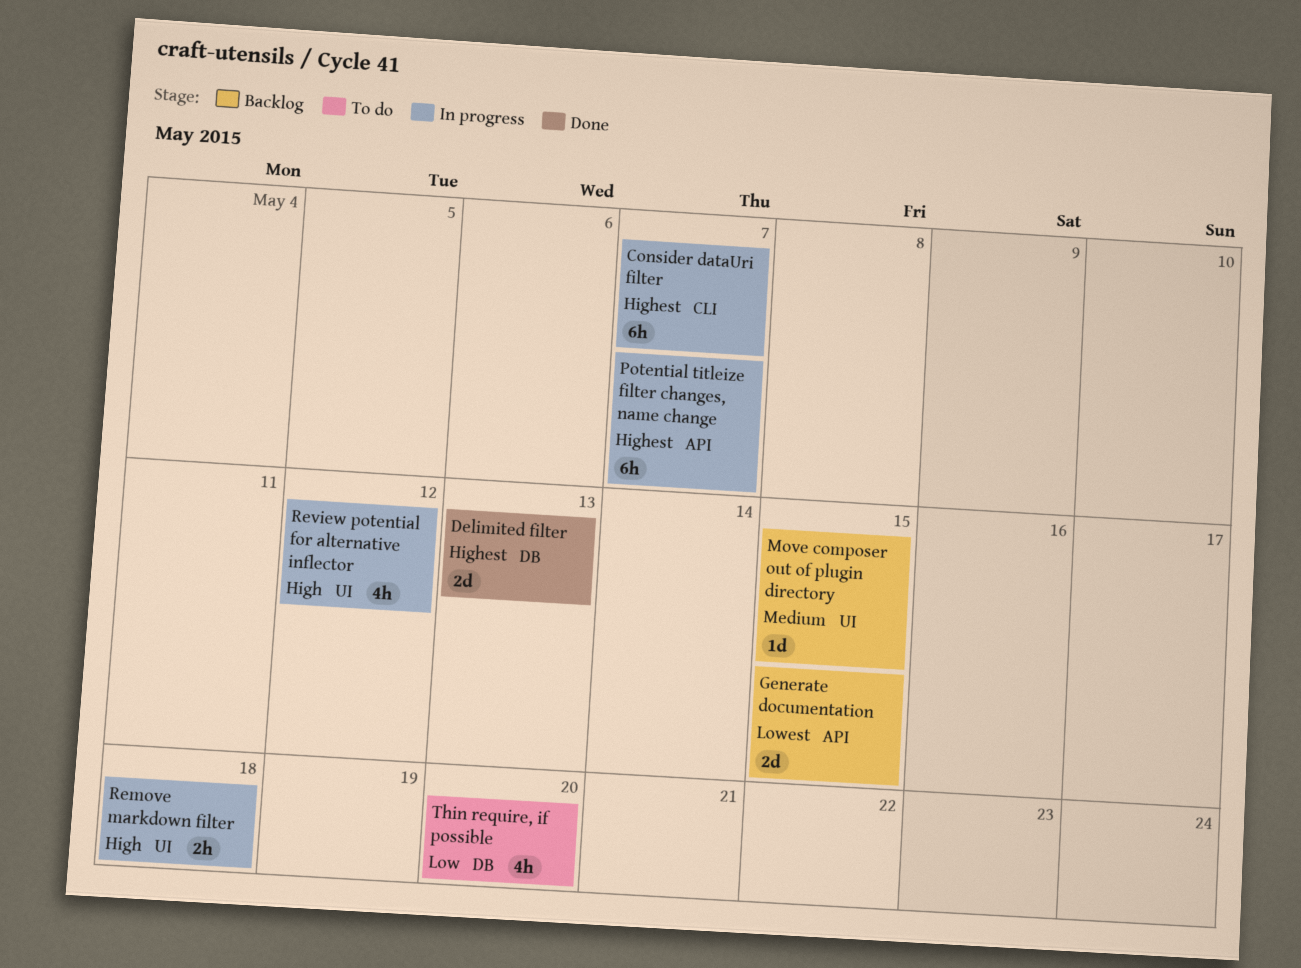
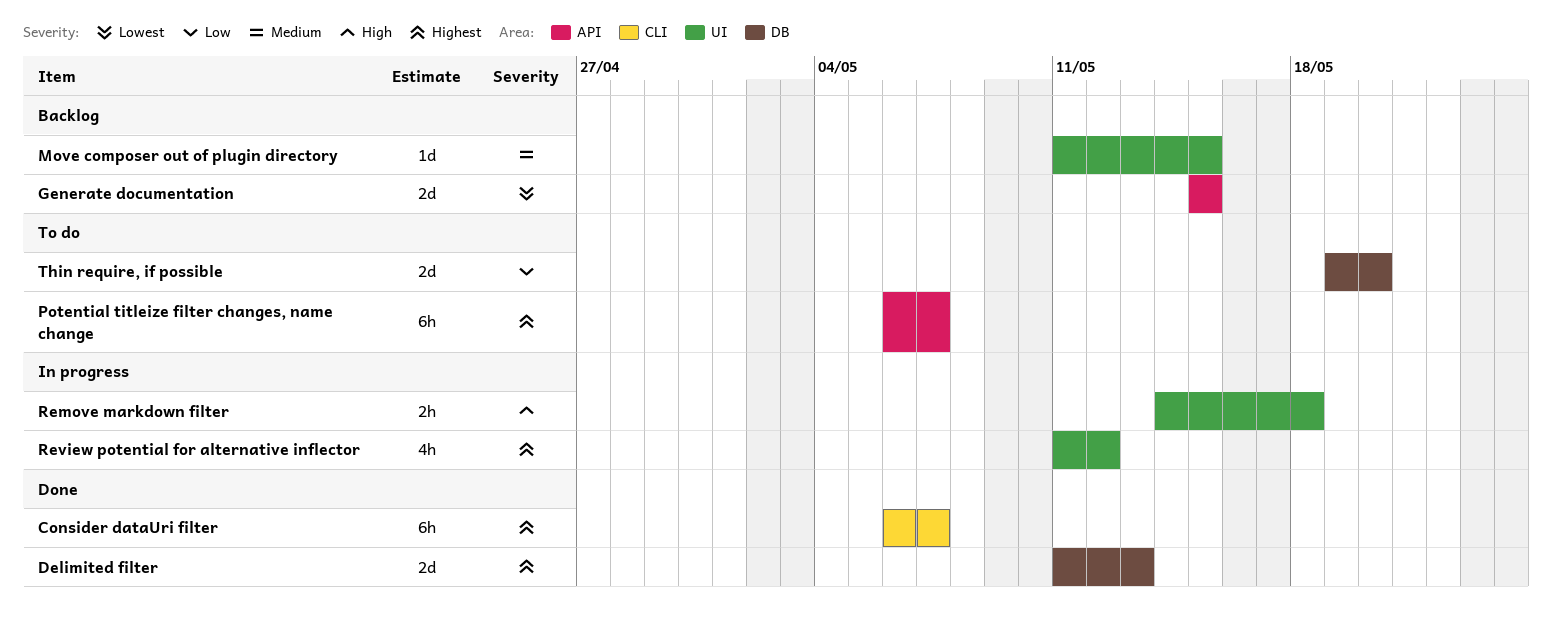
Consider dataUri filter, status: In progress -> Done
Potential titleize filter changes, name change, status: In progress -> To do
Review potential for alternative inflector, priority: High -> Highest
Thin require, if possible, estimate: 4h -> 2d

